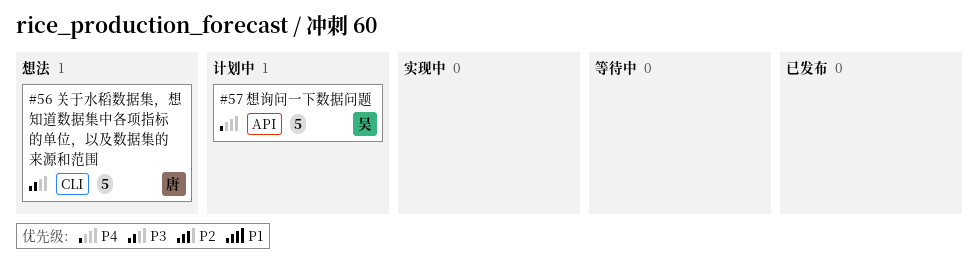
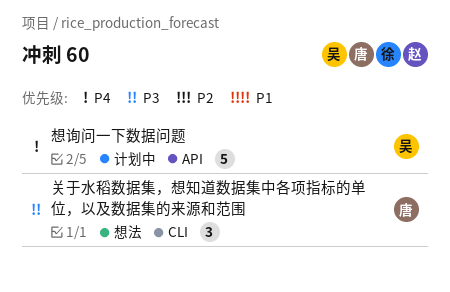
关于水稻数据集，想知道数据集中各项指标的单位，以及数据集的来源和范围, estimate: 5 -> 3

